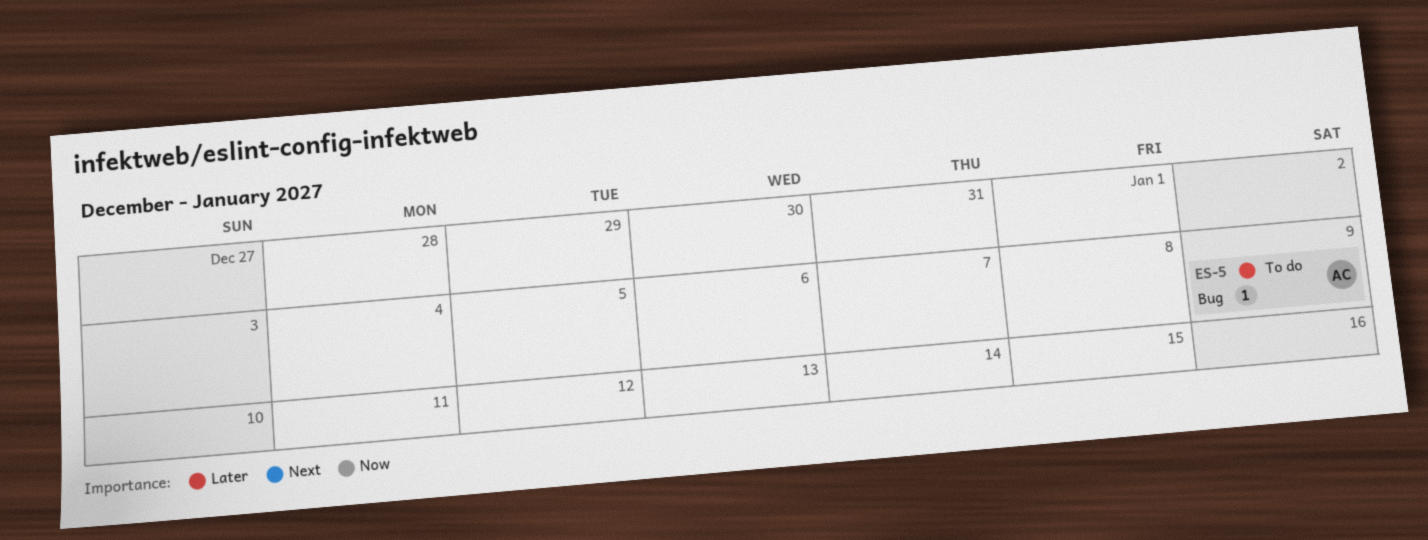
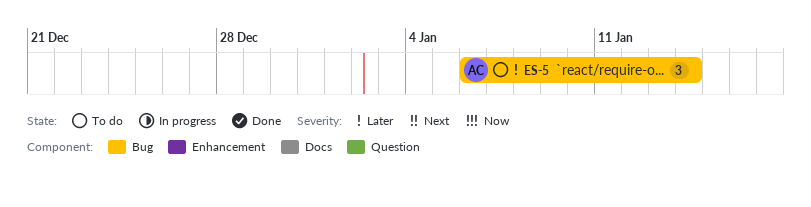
ES-5, estimate: 1 -> 3
ES-5, due: Jan 9 -> Jan 14

